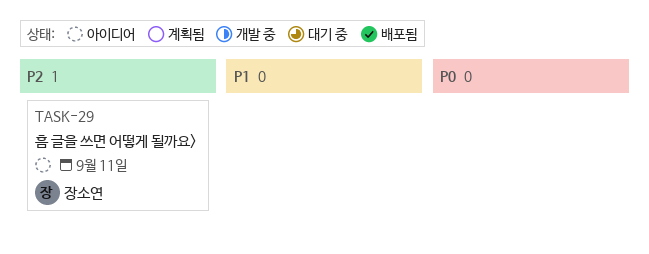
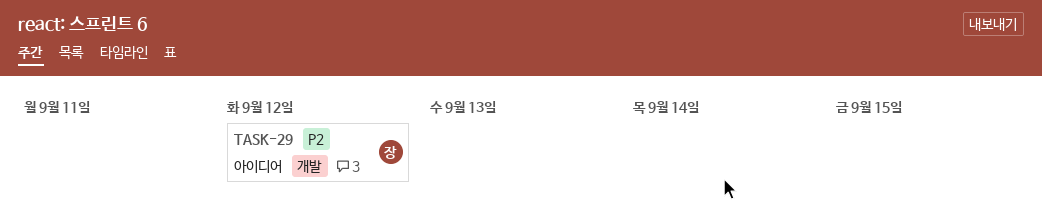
TASK-29, due: Sep 11 -> Sep 12

